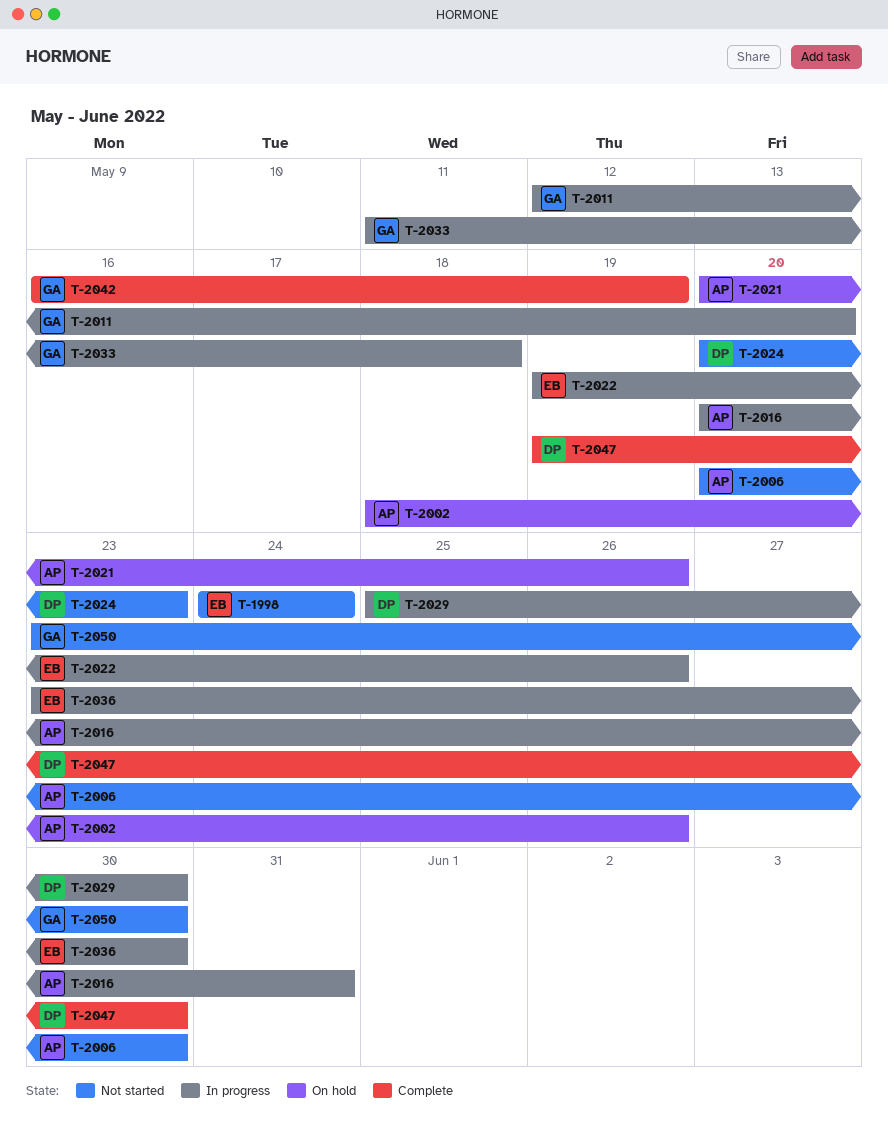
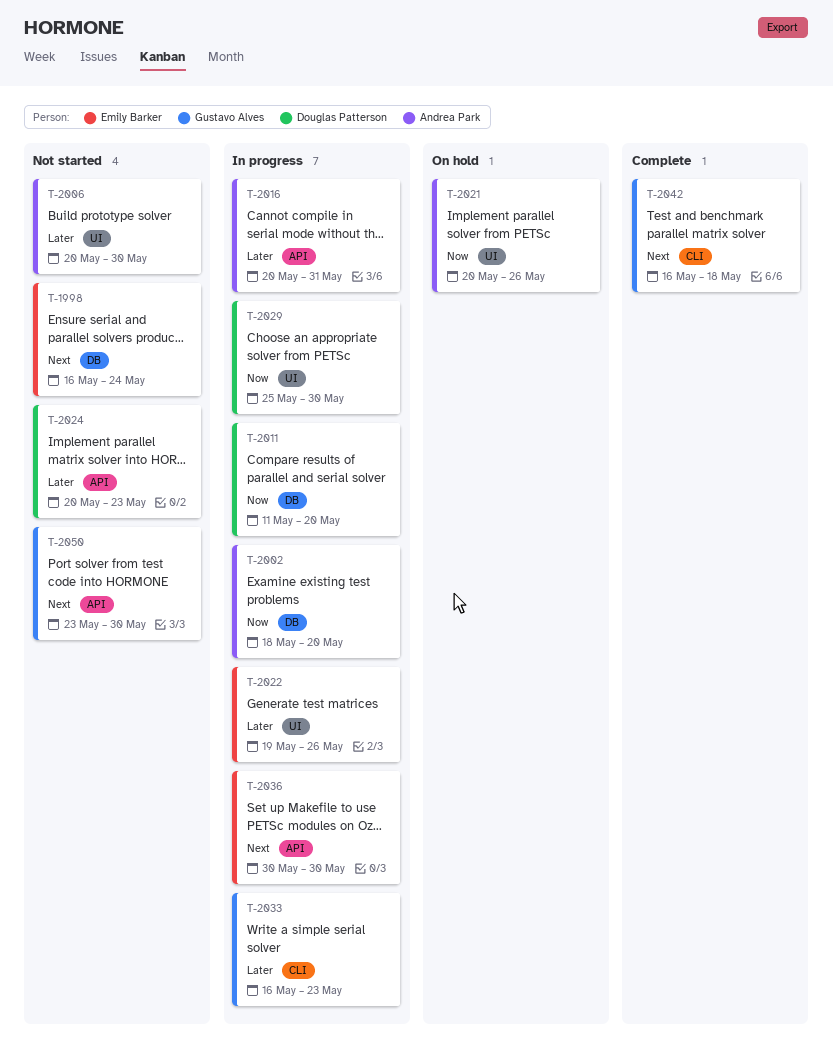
T-1998, start: May 24 -> May 16
T-2002, status: On hold -> In progress
T-2002, due: May 26 -> May 20
T-2011, owner: Gustavo Alves -> Douglas Patterson
T-2011, start: May 12 -> May 11
T-2033, start: May 11 -> May 16
T-2033, due: May 18 -> May 23
T-2036, start: May 23 -> May 30
T-2042, due: May 19 -> May 18
T-2047: present -> none

